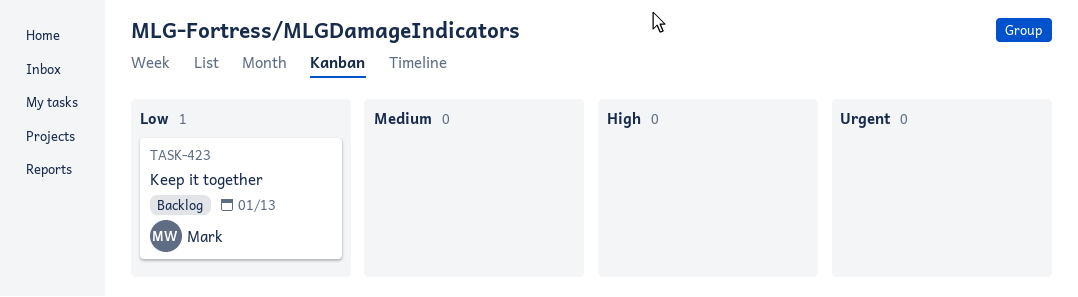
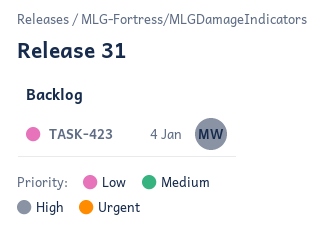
TASK-423, due: Jan 13 -> Jan 4

